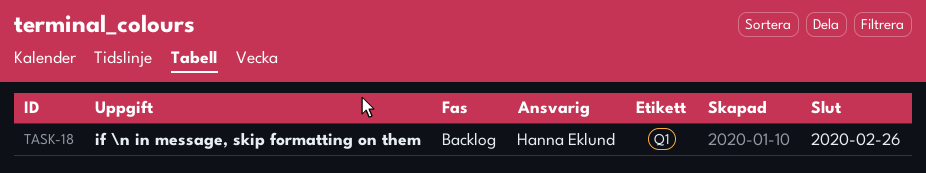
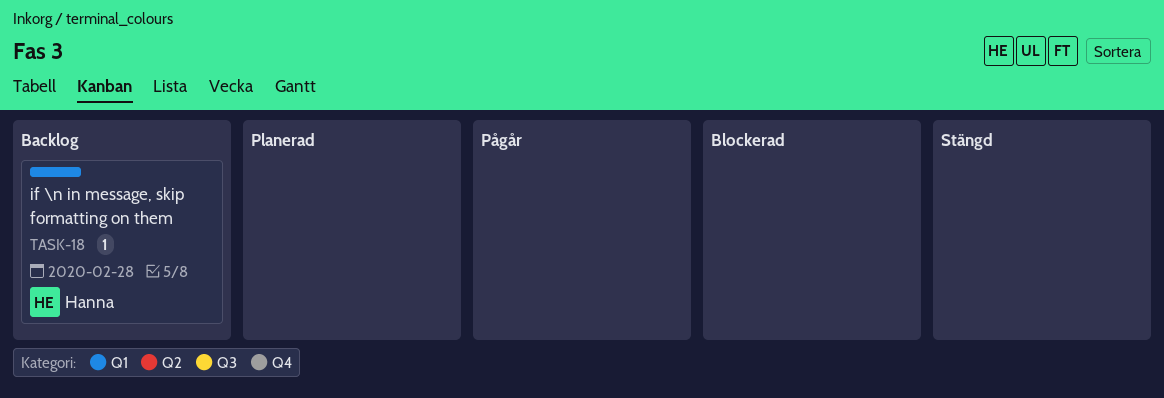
TASK-18, due: Feb 26 -> Feb 28

